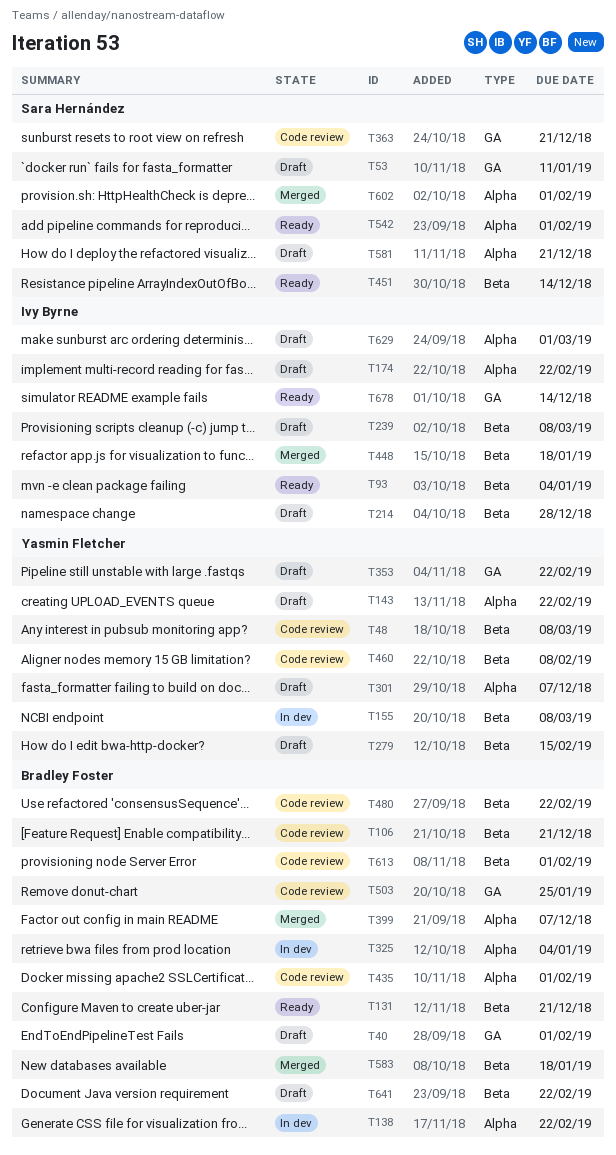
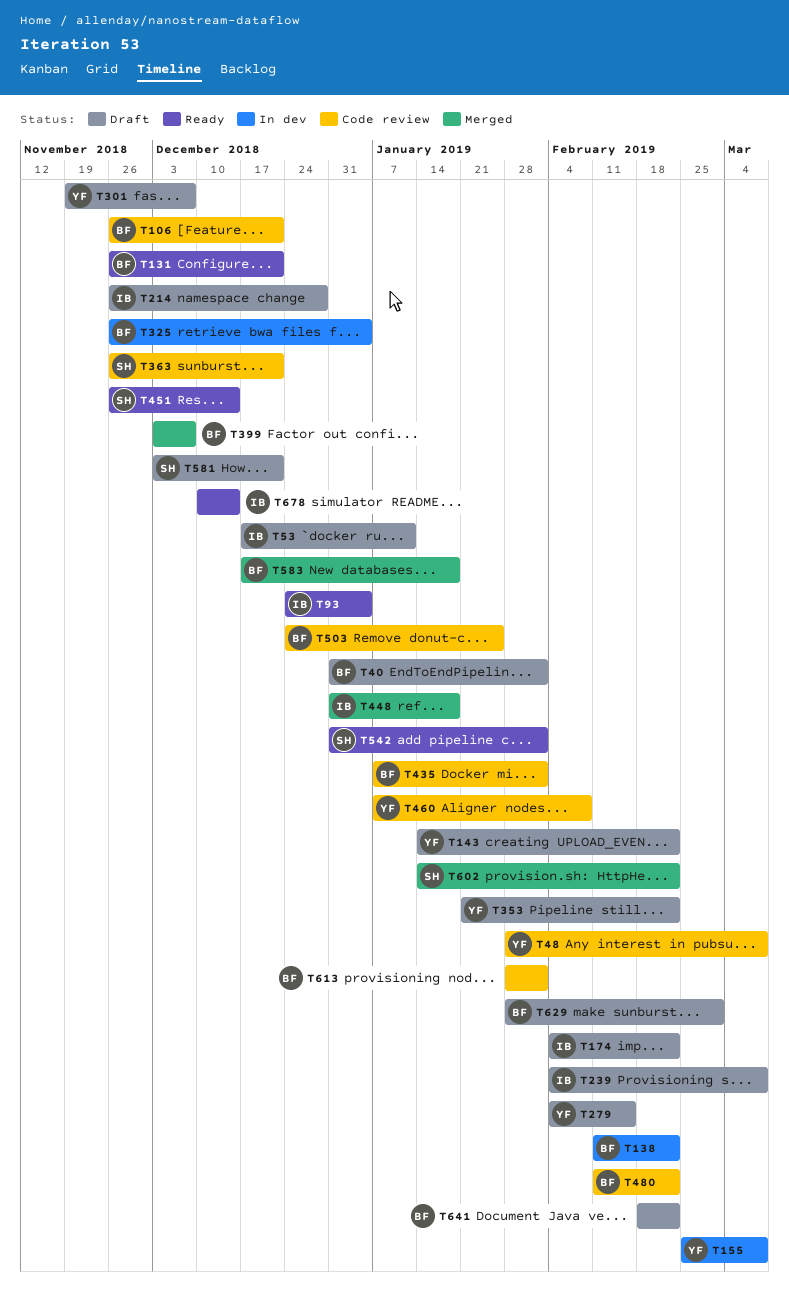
T53, owner: Sara Hernández -> Ivy Byrne
T602, due: Feb 1 -> Feb 22
T629, owner: Ivy Byrne -> Bradley Foster

